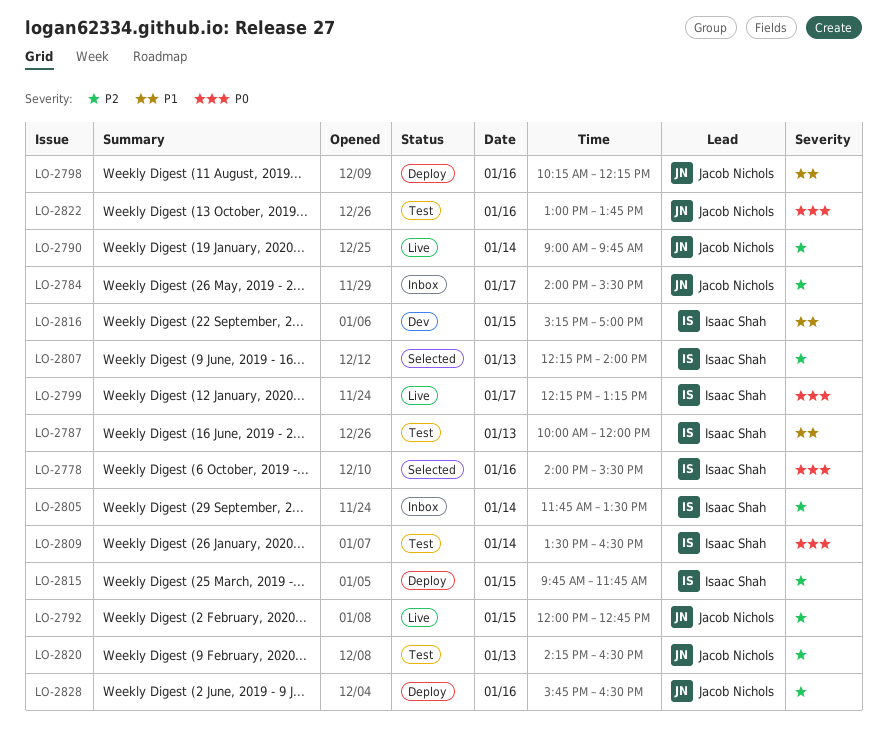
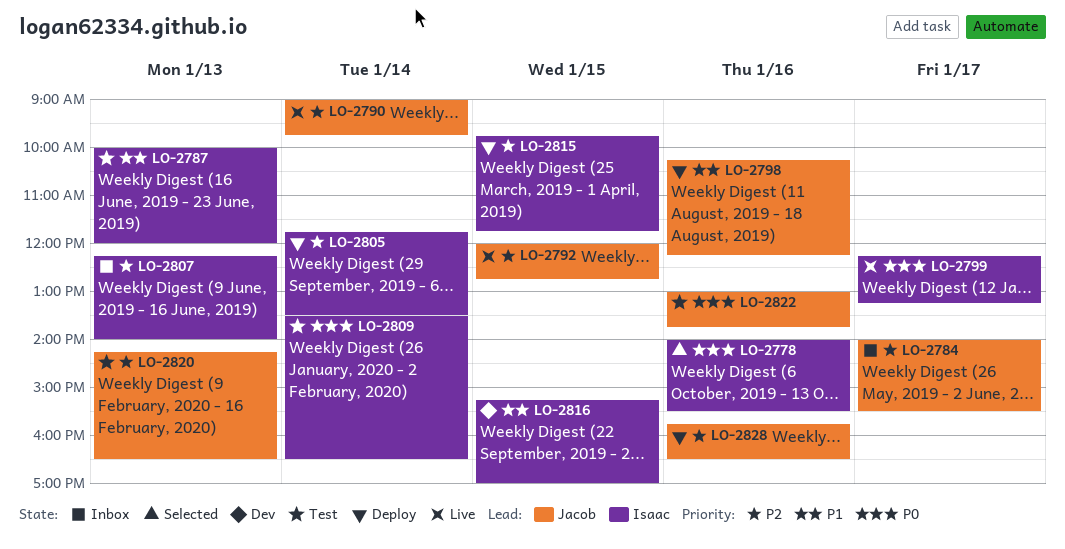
LO-2805, status: Inbox -> Deploy
LO-2807, status: Selected -> Inbox

